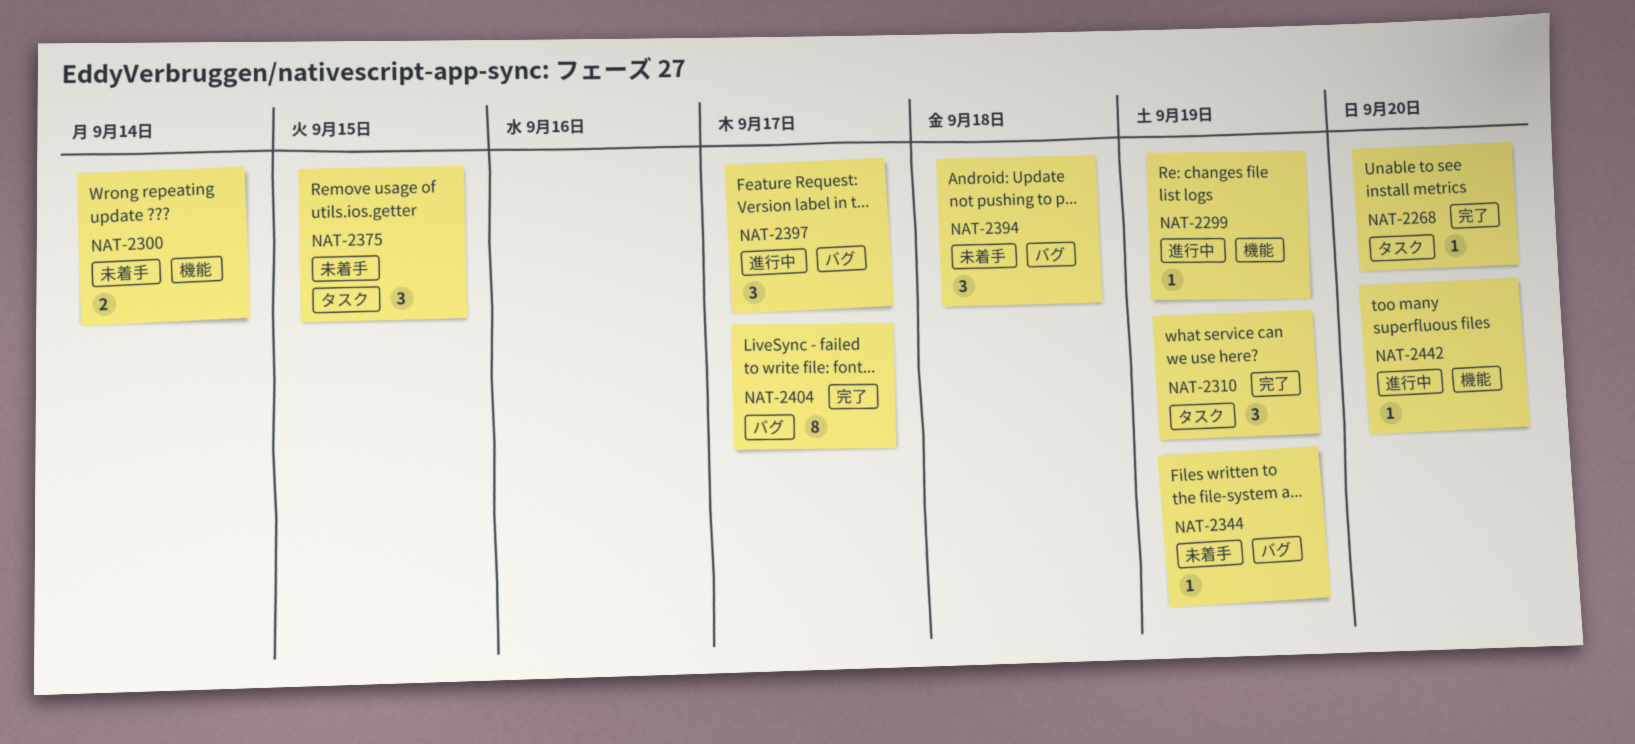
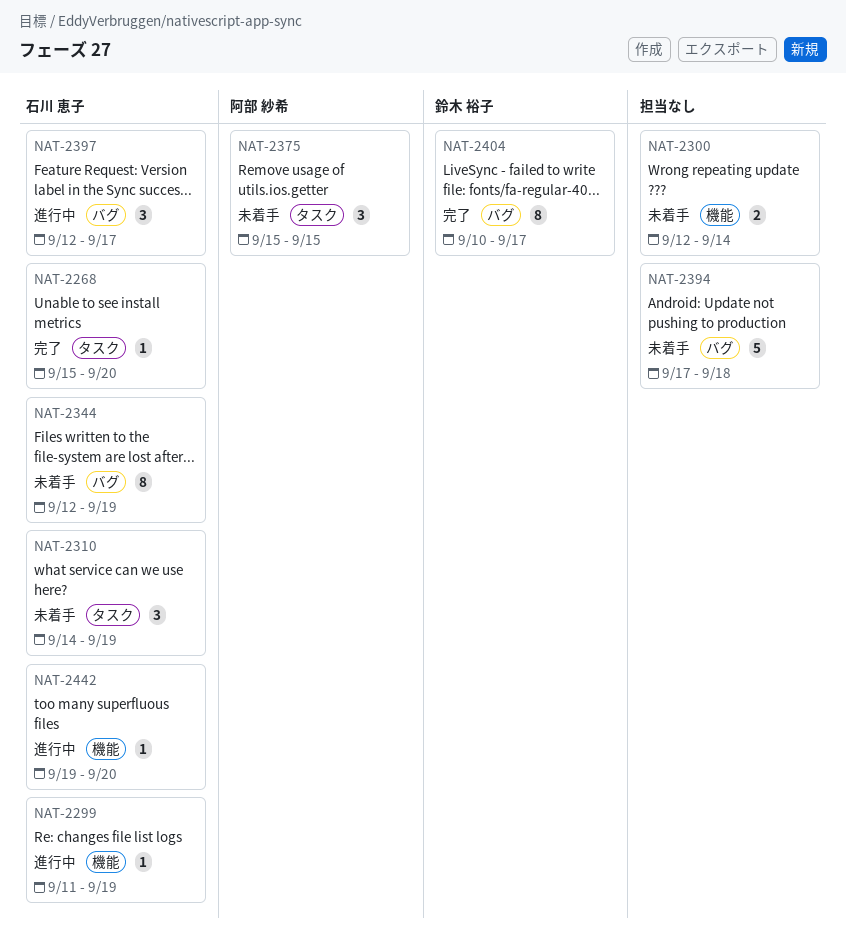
NAT-2310, status: 完了 -> 未着手
NAT-2344, estimate: 1 -> 8
NAT-2394, estimate: 3 -> 5

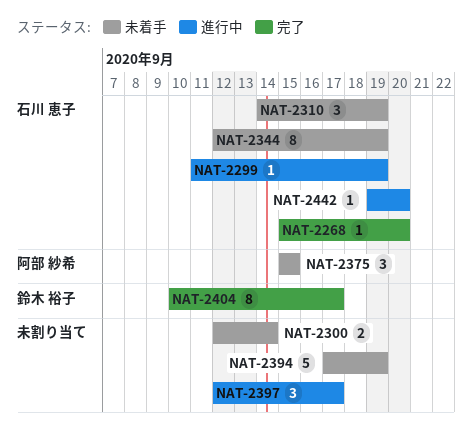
NAT-2394, due: Sep 18 -> Sep 19
NAT-2397, owner: 石川 恵子 -> none

